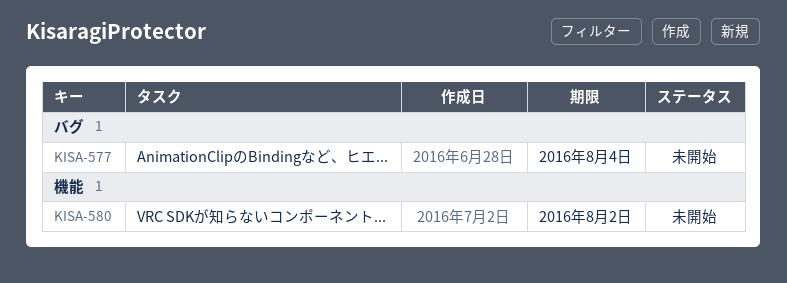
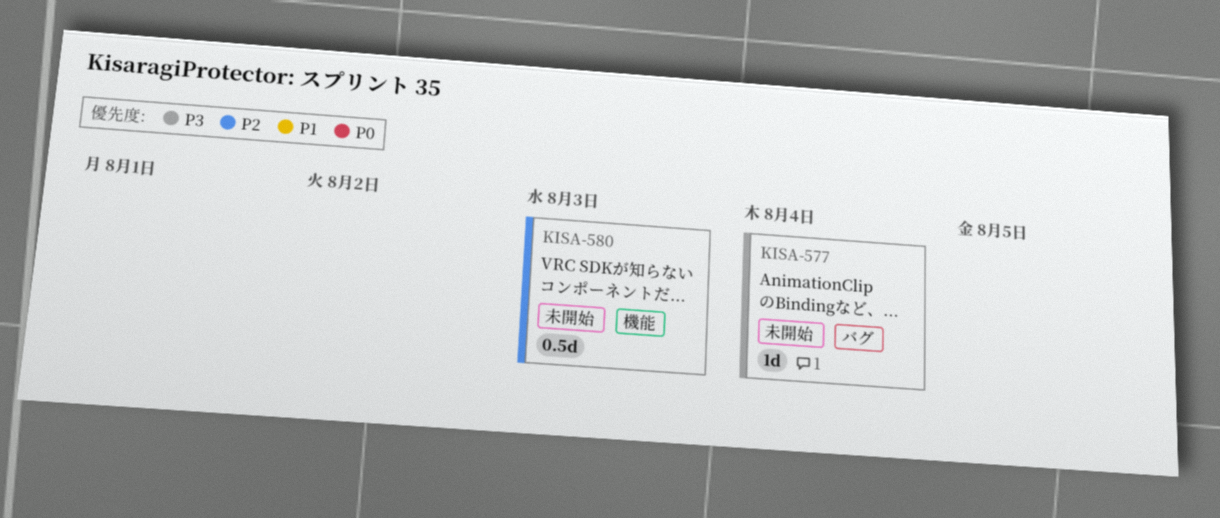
KISA-580, due: Aug 2 -> Aug 3

